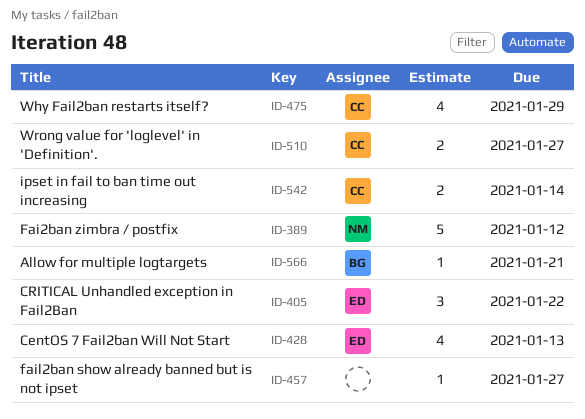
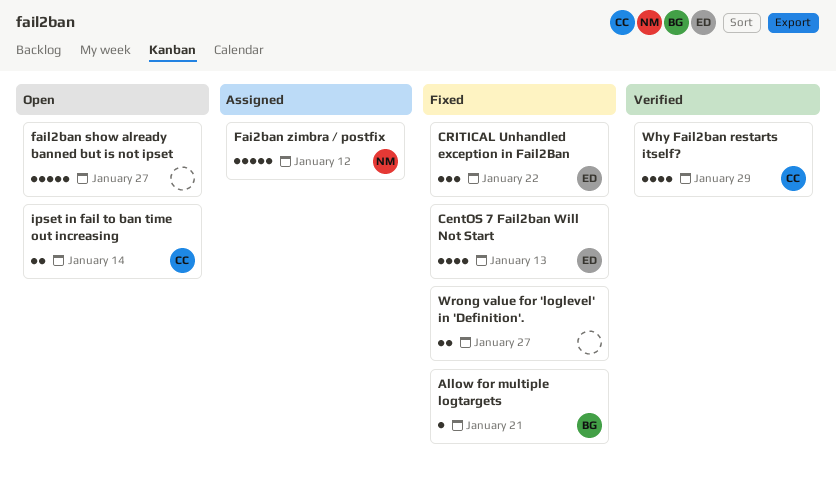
fail2ban show already banned but is not ipset, estimate: 1 -> 5
Wrong value for 'loglevel' in 'Definition'., owner: CC -> none

